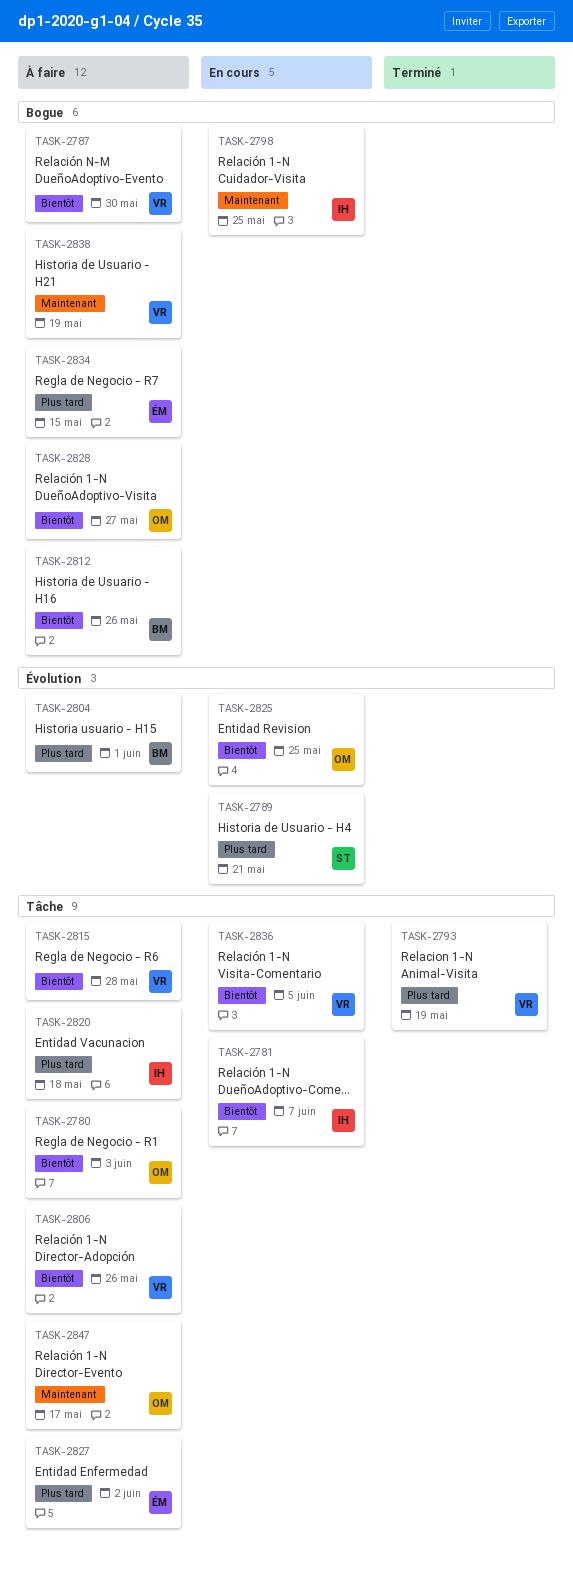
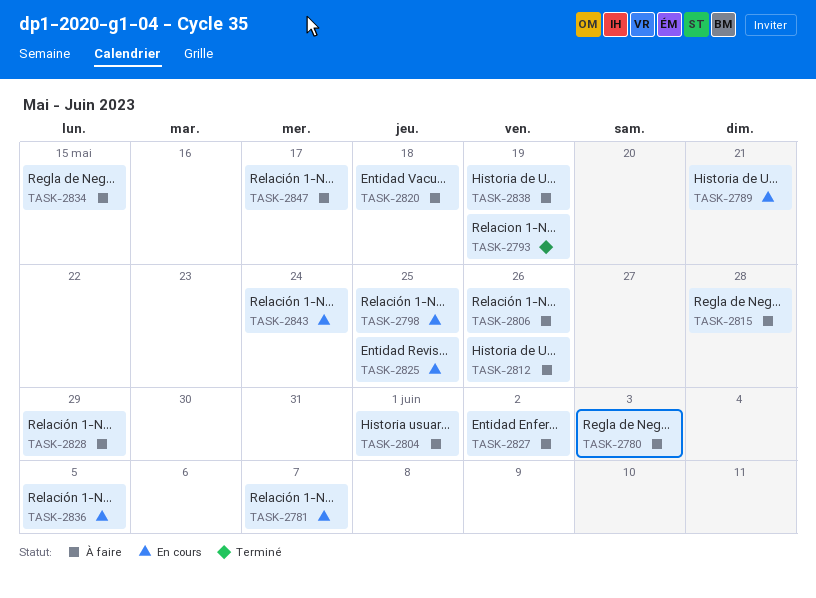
TASK-2787: present -> none
TASK-2828, due: May 27 -> May 29
TASK-2843: none -> present

